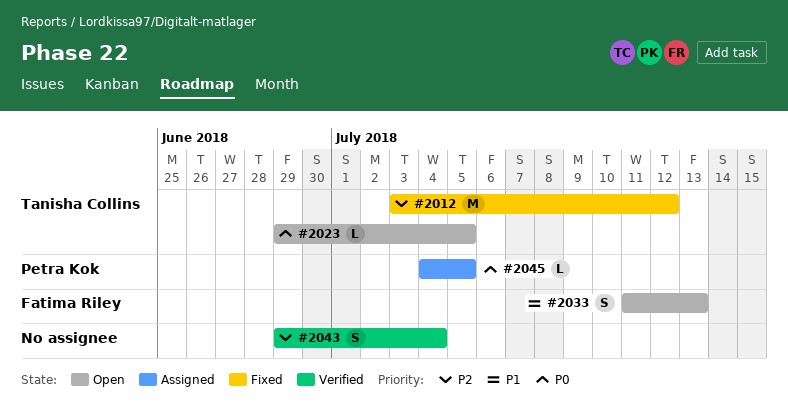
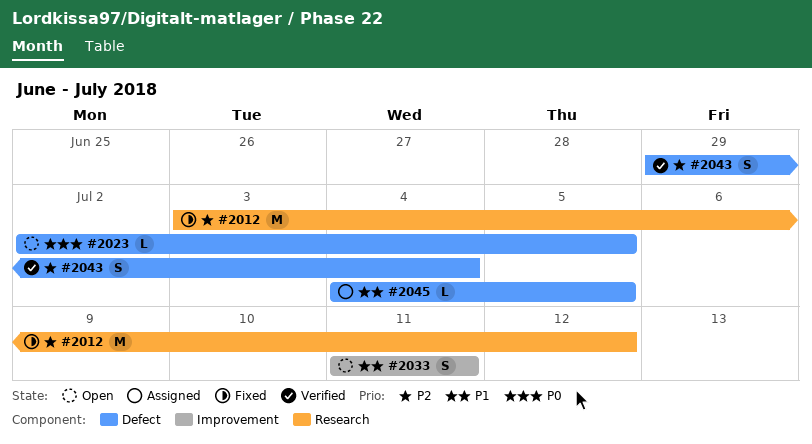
#2023, start: Jun 29 -> Jul 2
#2033, due: Jul 13 -> Jul 11
#2045, priority: P0 -> P1

